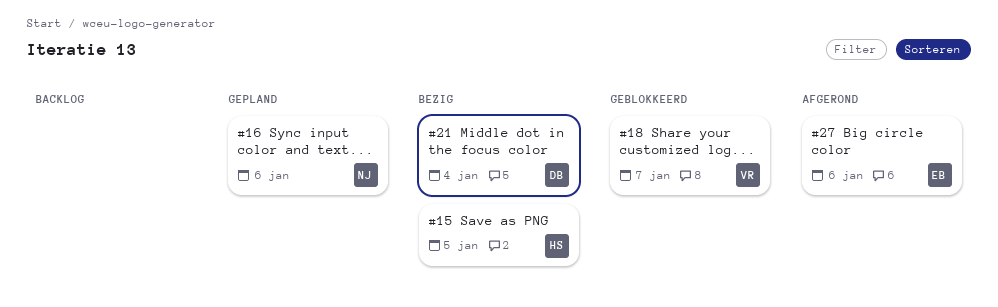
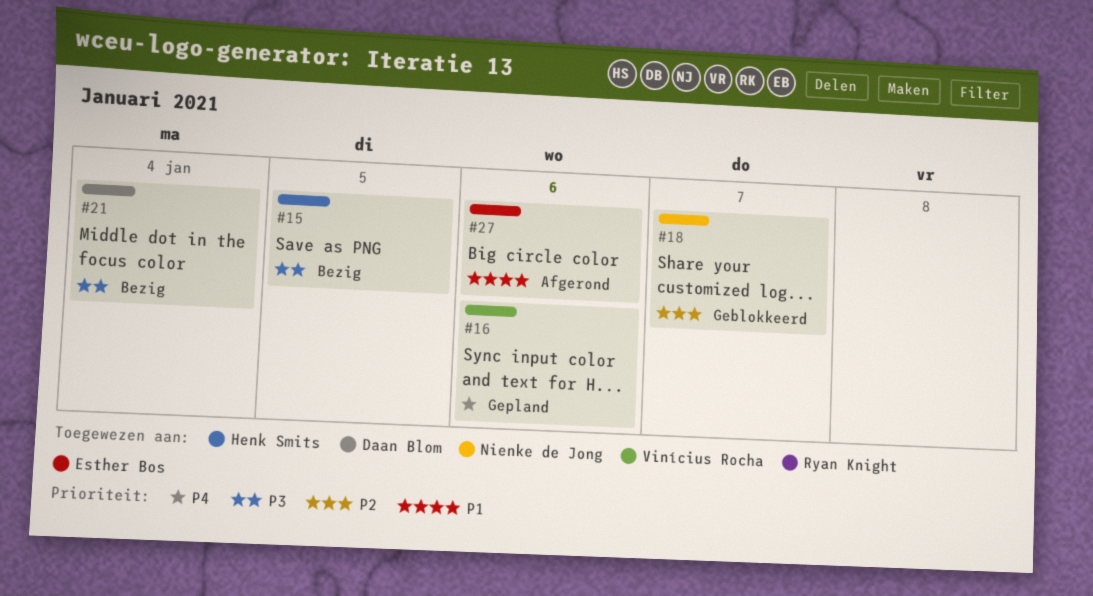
#16, owner: Nienke de Jong -> Vinícius Rocha
#18, owner: Vinícius Rocha -> Nienke de Jong

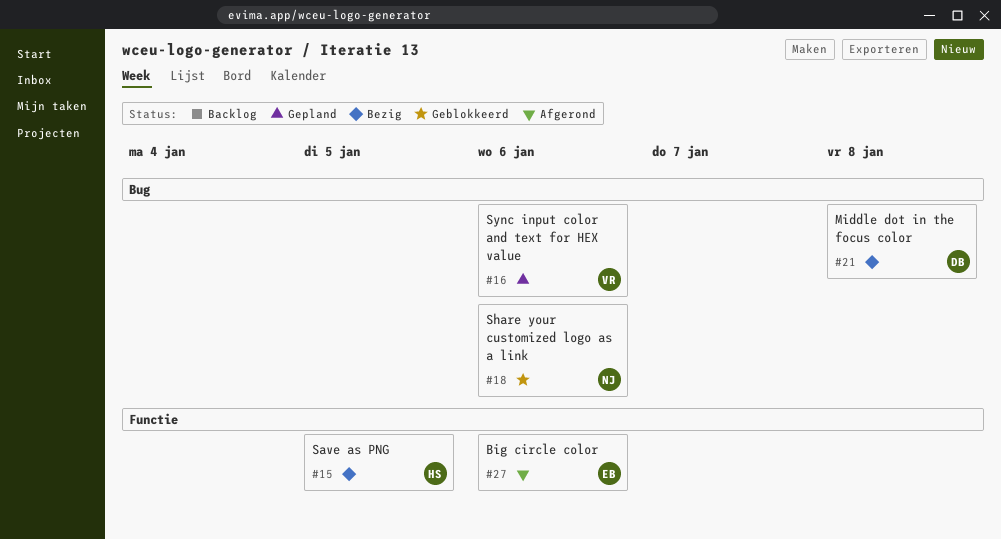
#18, due: Jan 7 -> Jan 6
#21, due: Jan 4 -> Jan 8

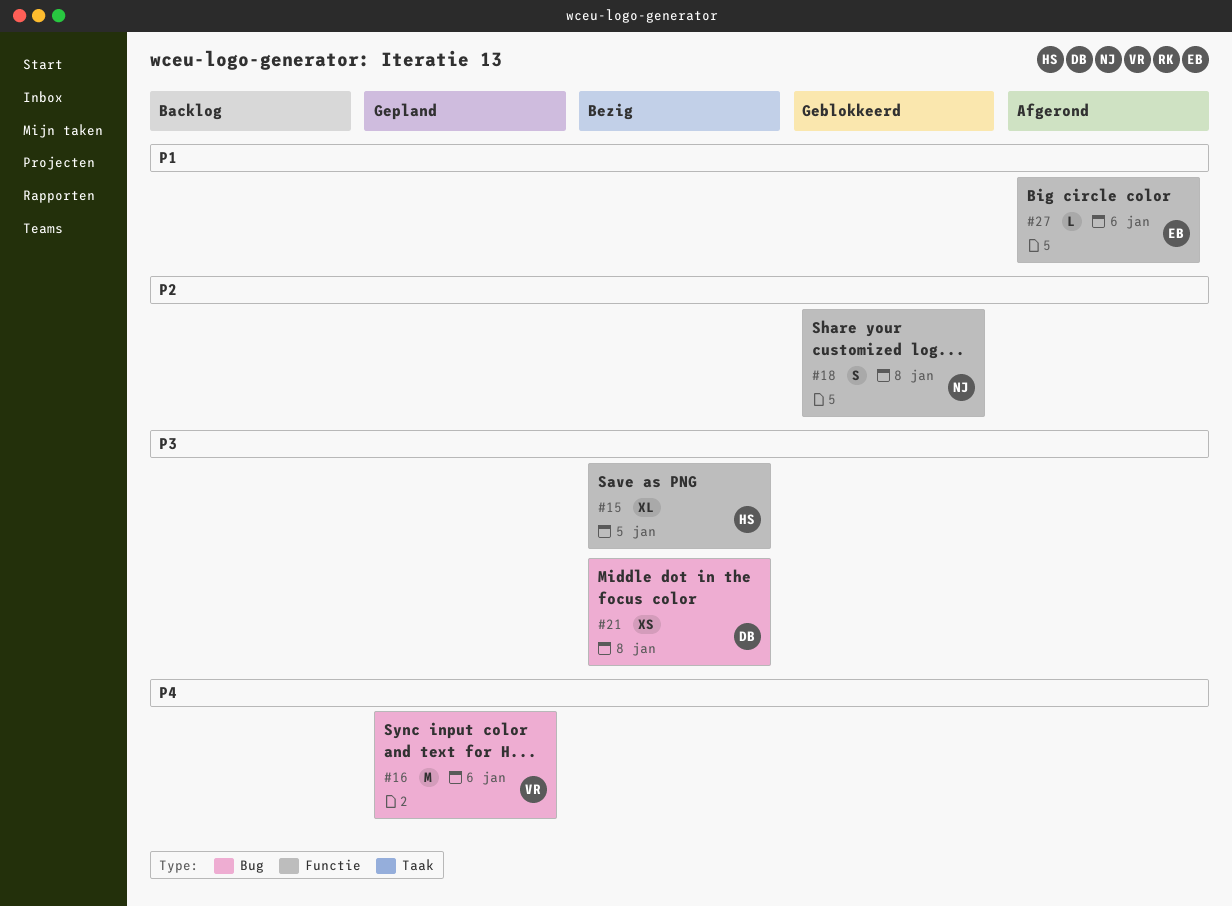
#18, label: Bug -> Functie
#18, due: Jan 6 -> Jan 8

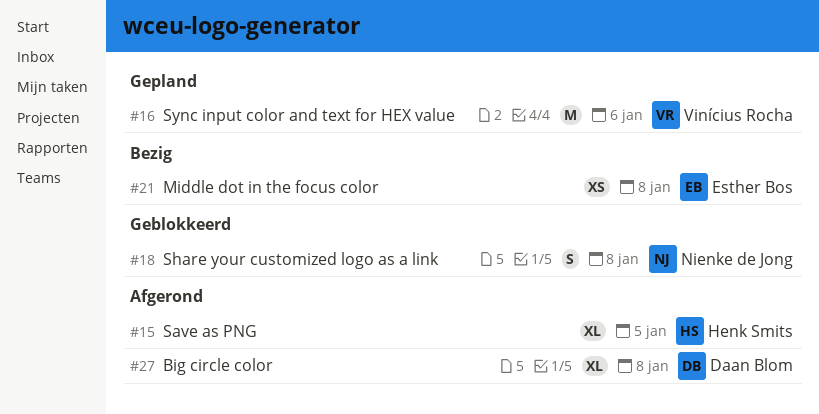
#15, status: Bezig -> Afgerond
#21, owner: Daan Blom -> Esther Bos
#27, owner: Esther Bos -> Daan Blom
#27, estimate: L -> XL
#27, due: Jan 6 -> Jan 8

